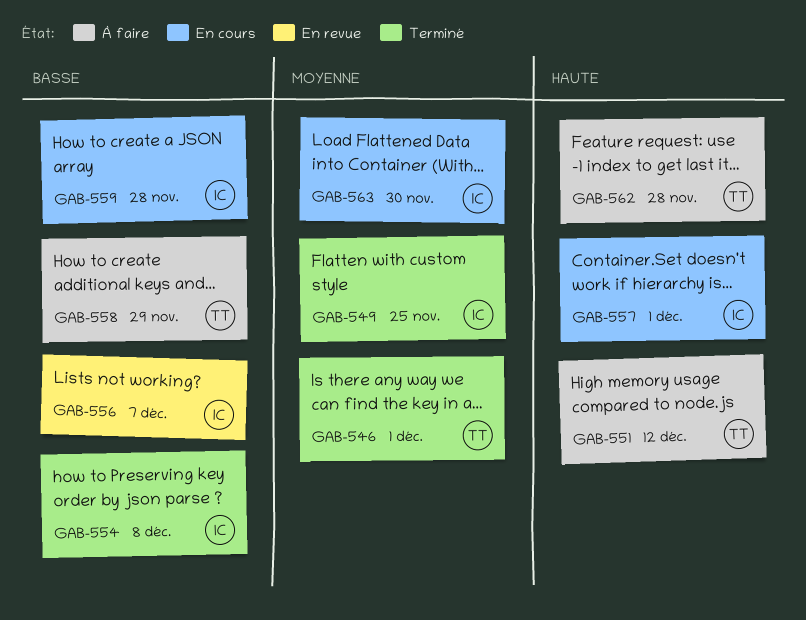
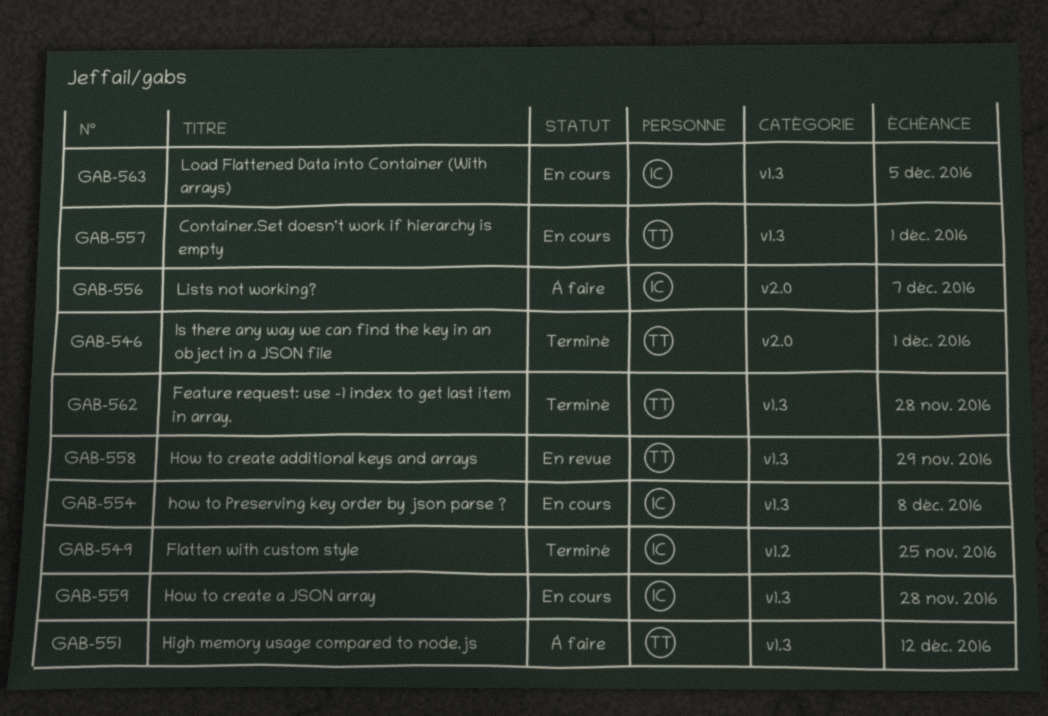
GAB-554, status: Terminé -> En cours
GAB-556, status: En revue -> À faire
GAB-557, owner: IC -> TT
GAB-558, status: À faire -> En revue
GAB-562, status: À faire -> Terminé
GAB-563, due: Nov 30 -> Dec 5

